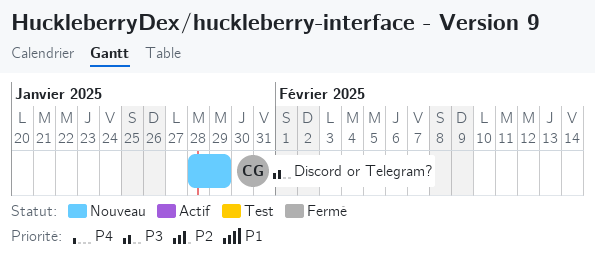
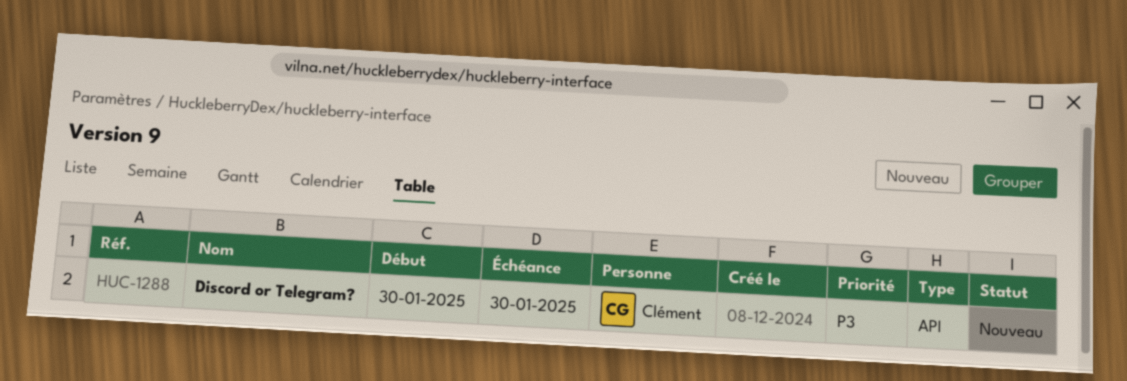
Discord or Telegram?, start: Jan 28 -> Jan 30
Discord or Telegram?, due: Jan 29 -> Jan 30

